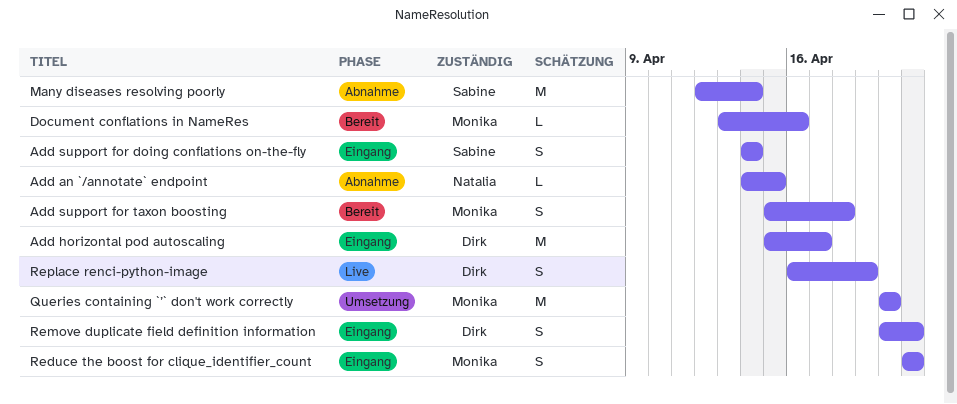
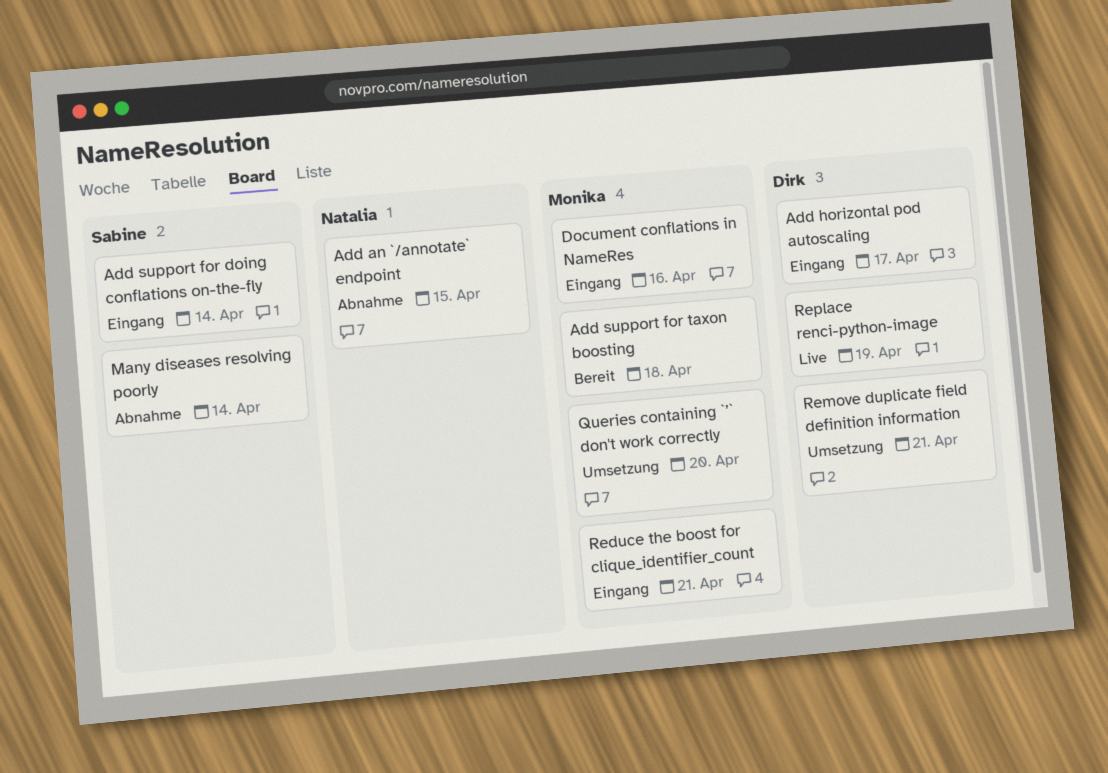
Document conflations in NameRes, status: Bereit -> Eingang
Remove duplicate field definition information, status: Eingang -> Umsetzung

